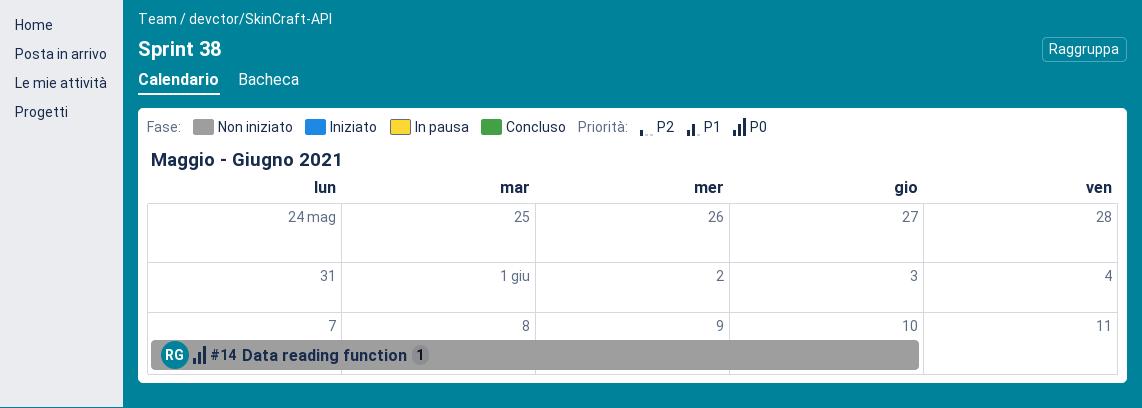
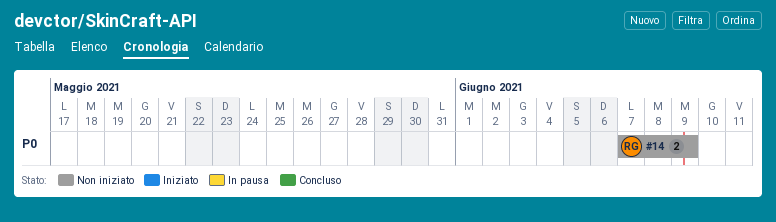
#14, estimate: 1 -> 2
#14, due: Jun 10 -> Jun 9

